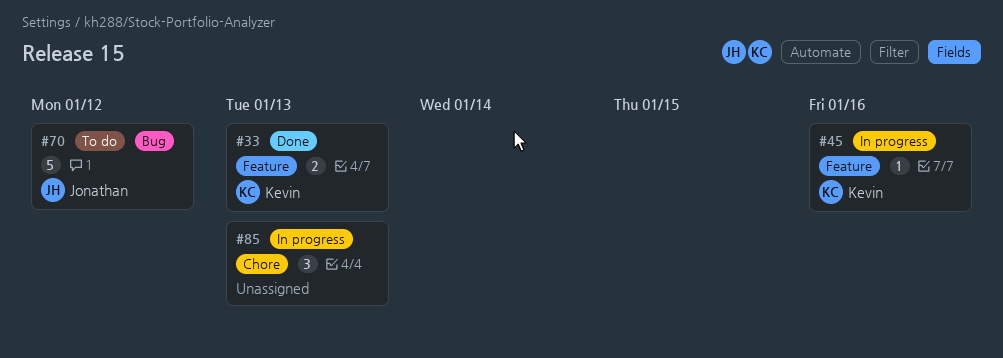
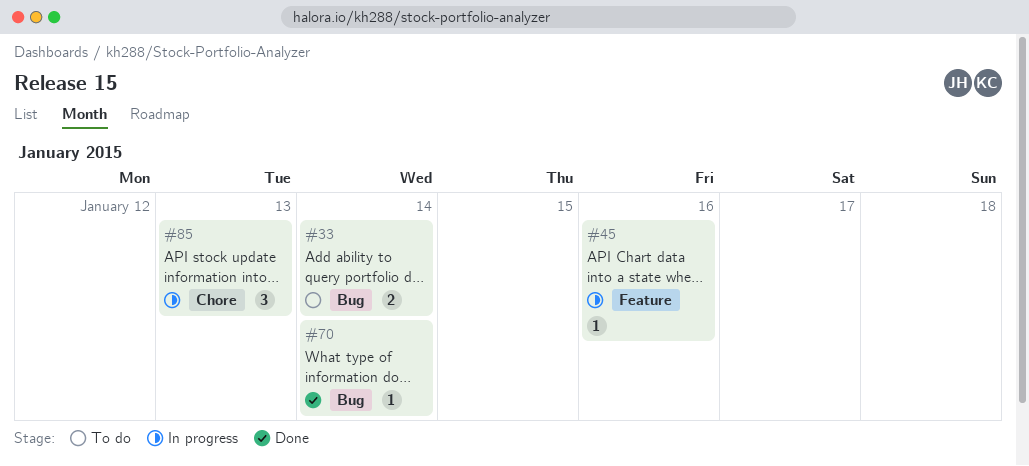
#33, status: Done -> To do
#33, label: Feature -> Bug
#33, due: Jan 13 -> Jan 14
#70, status: To do -> Done
#70, estimate: 5 -> 1
#70, due: Jan 12 -> Jan 14

